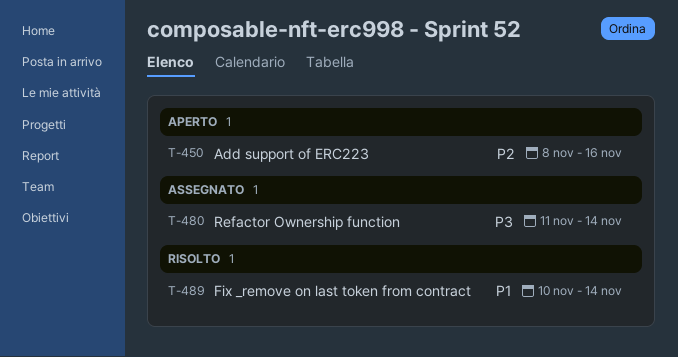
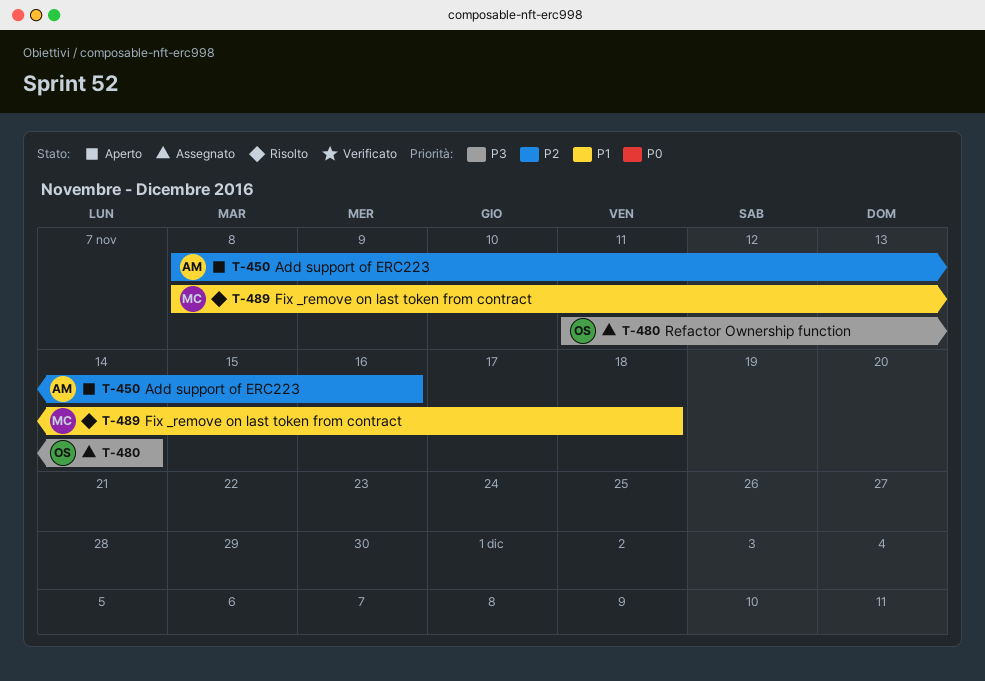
T-489, start: Nov 10 -> Nov 8
T-489, due: Nov 14 -> Nov 18

